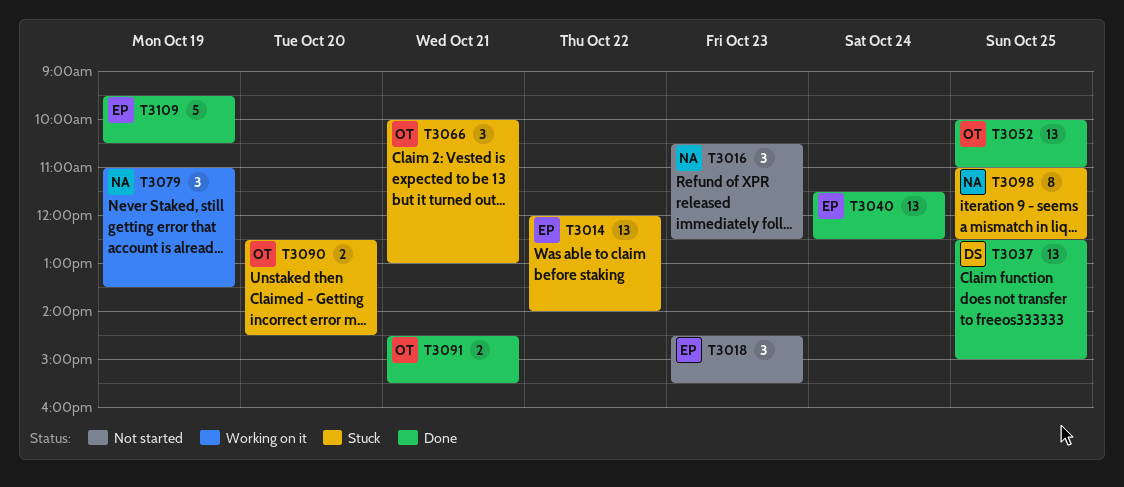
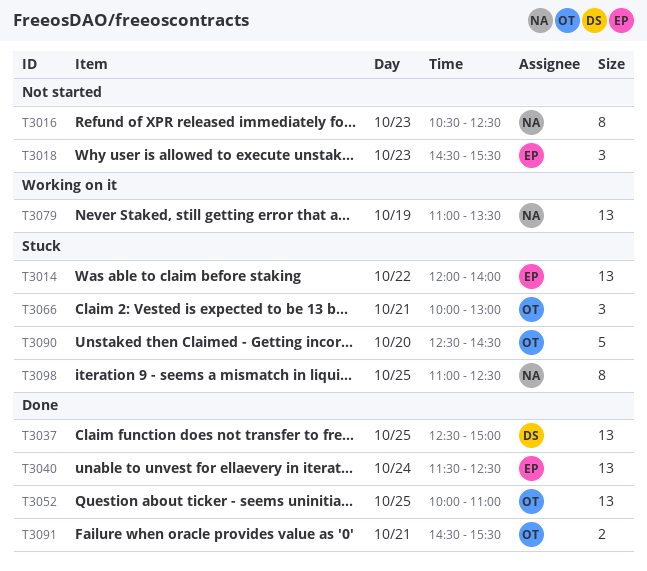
T3016, estimate: 3 -> 8
T3079, estimate: 3 -> 13
T3090, estimate: 2 -> 5
T3109: present -> none

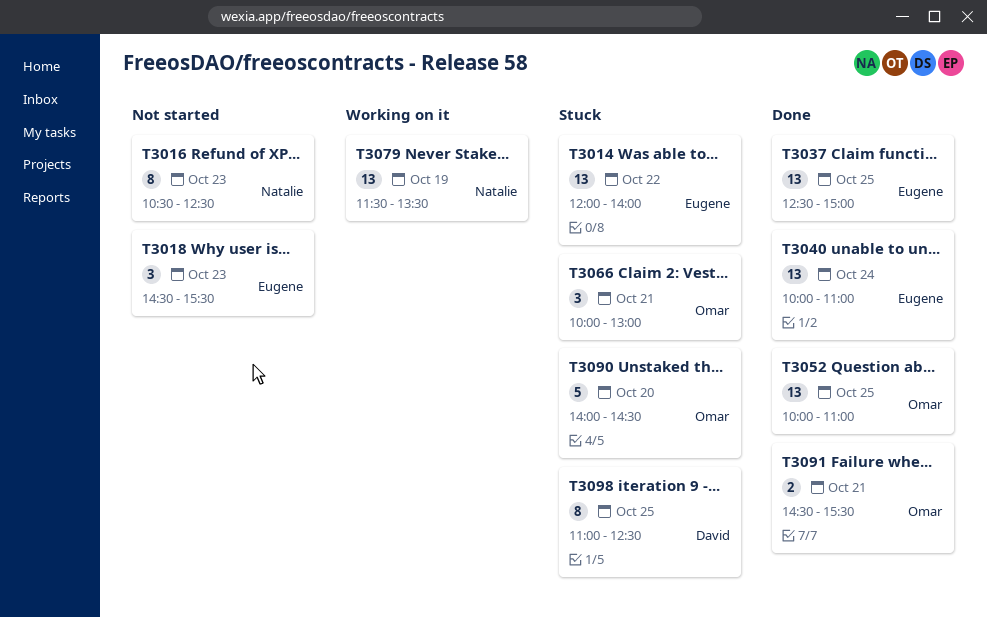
T3037, owner: David -> Eugene
T3040, begins: 11:30 -> 10:00
T3040, ends: 12:30 -> 11:00
T3079, begins: 11:00 -> 11:30
T3090, begins: 12:30 -> 14:00
T3098, owner: Natalie -> David

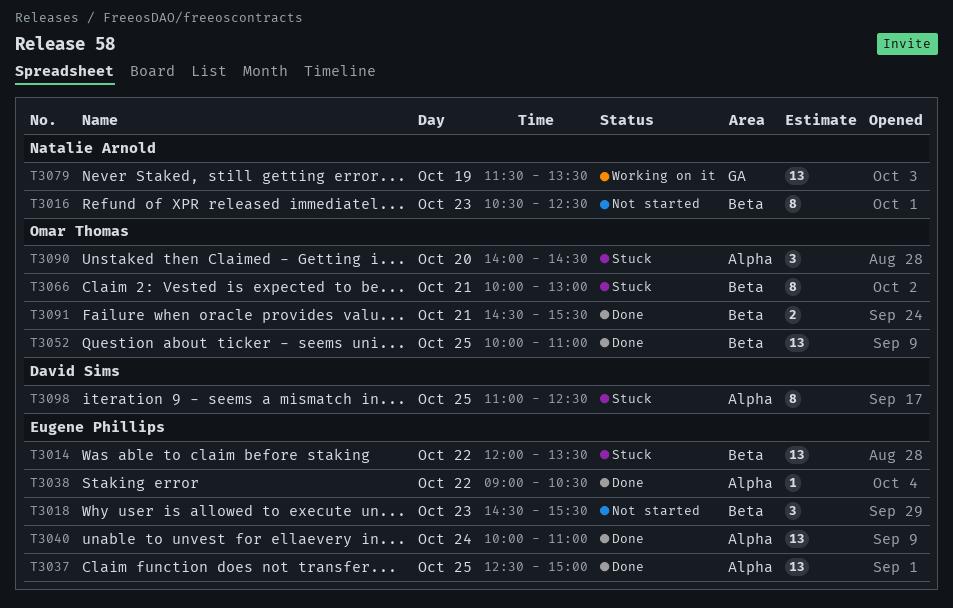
T3014, ends: 14:00 -> 13:30
T3038: none -> present
T3066, estimate: 3 -> 8
T3090, estimate: 5 -> 3

